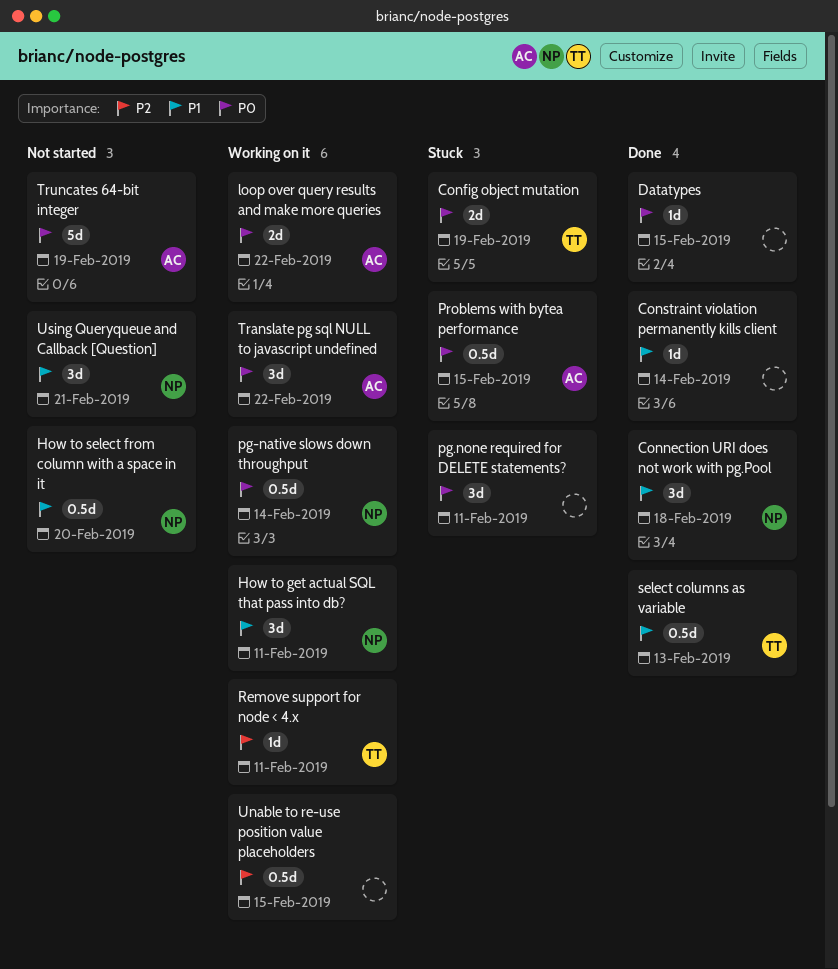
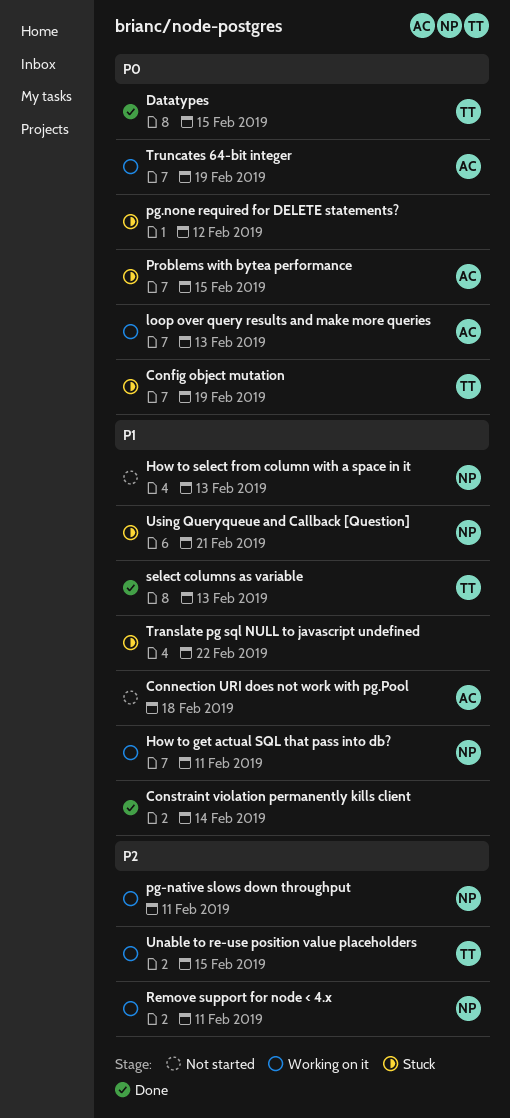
Connection URI does not work with pg.Pool, status: Done -> Not started
Connection URI does not work with pg.Pool, owner: NP -> AC
Datatypes, owner: none -> TT
How to select from column with a space in it, due: Feb 20 -> Feb 13
loop over query results and make more queries, due: Feb 22 -> Feb 13
pg-native slows down throughput, priority: P0 -> P2
pg-native slows down throughput, due: Feb 14 -> Feb 11
pg.none required for DELETE statements?, due: Feb 11 -> Feb 12
Remove support for node < 4.x, owner: TT -> NP
Translate pg sql NULL to javascript undefined, status: Working on it -> Stuck
Translate pg sql NULL to javascript undefined, owner: AC -> none
Translate pg sql NULL to javascript undefined, priority: P0 -> P1
Truncates 64-bit integer, status: Not started -> Working on it
Unable to re-use position value placeholders, owner: none -> TT
Using Queryqueue and Callback [Question], status: Not started -> Stuck

